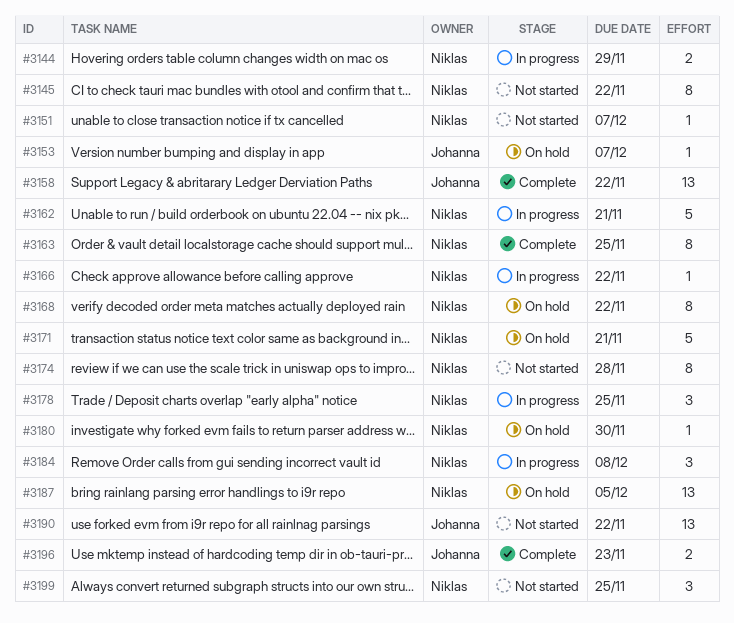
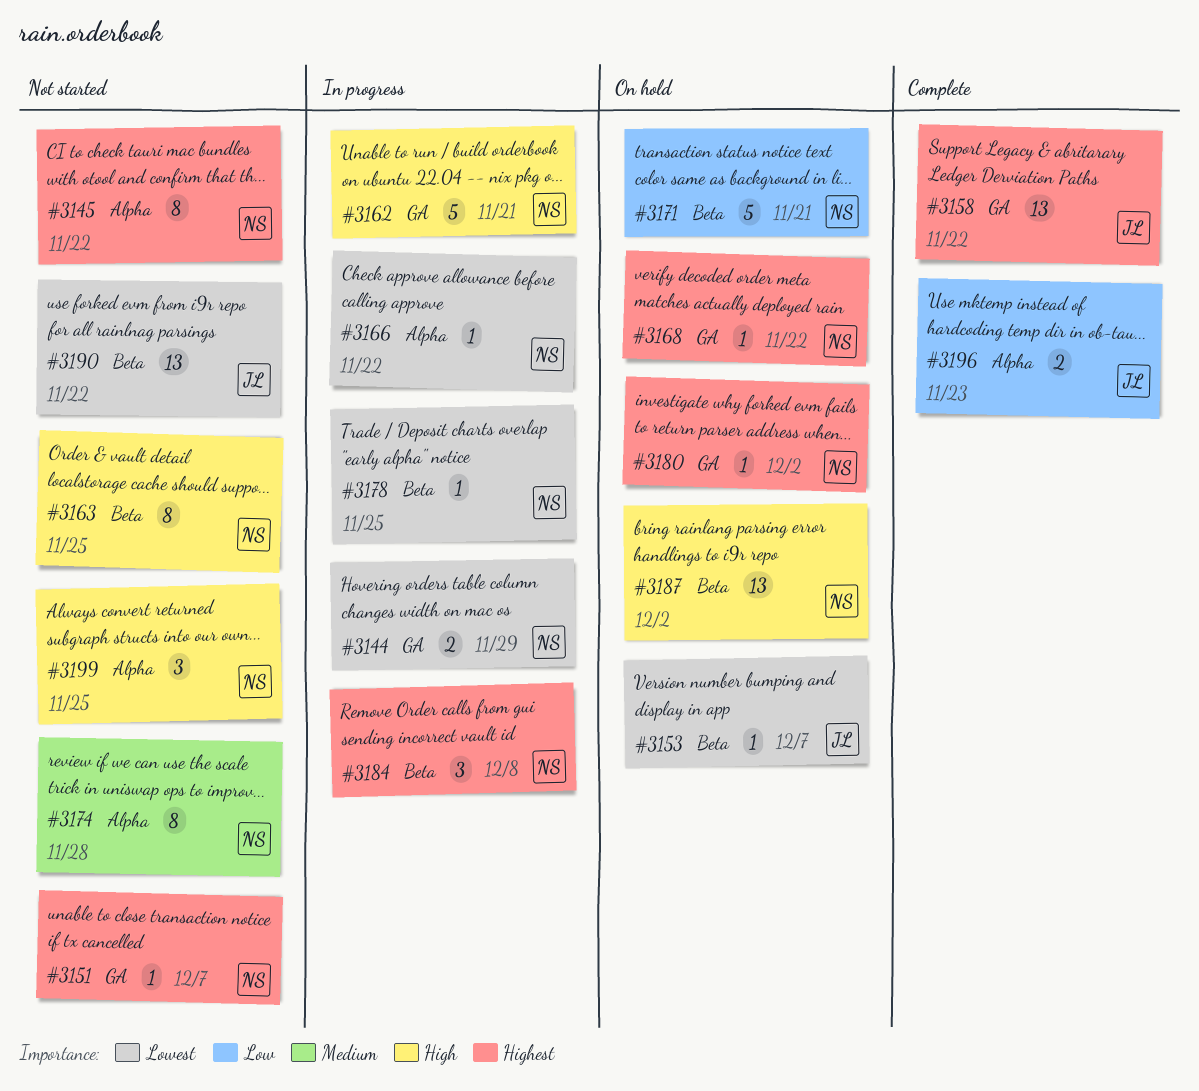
#3163, status: Complete -> Not started
#3168, estimate: 8 -> 1
#3178, estimate: 3 -> 1
#3180, due: Nov 30 -> Dec 2
#3187, due: Dec 5 -> Dec 2

